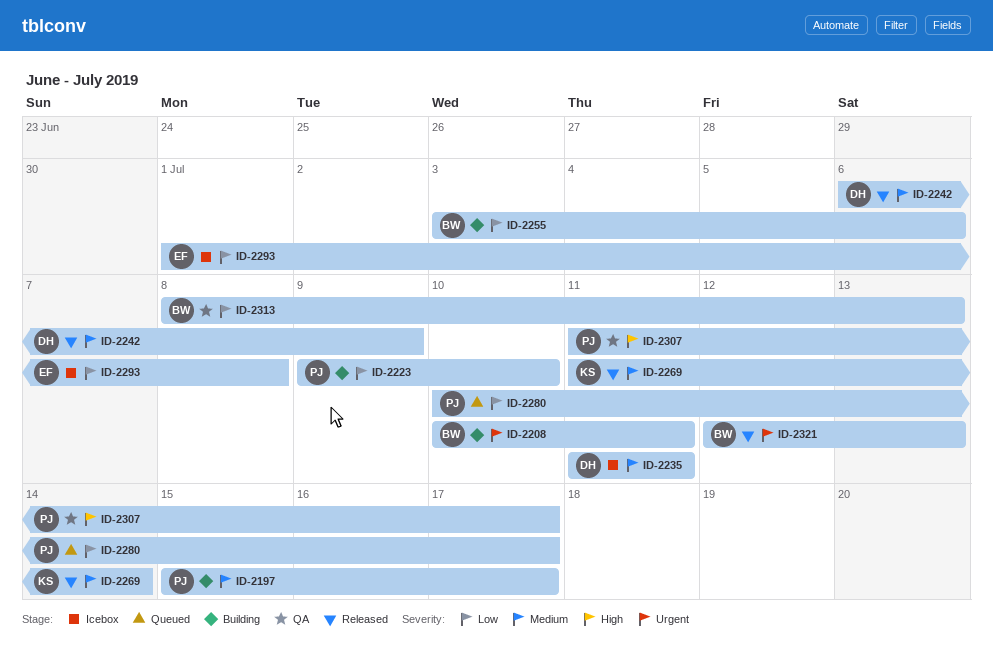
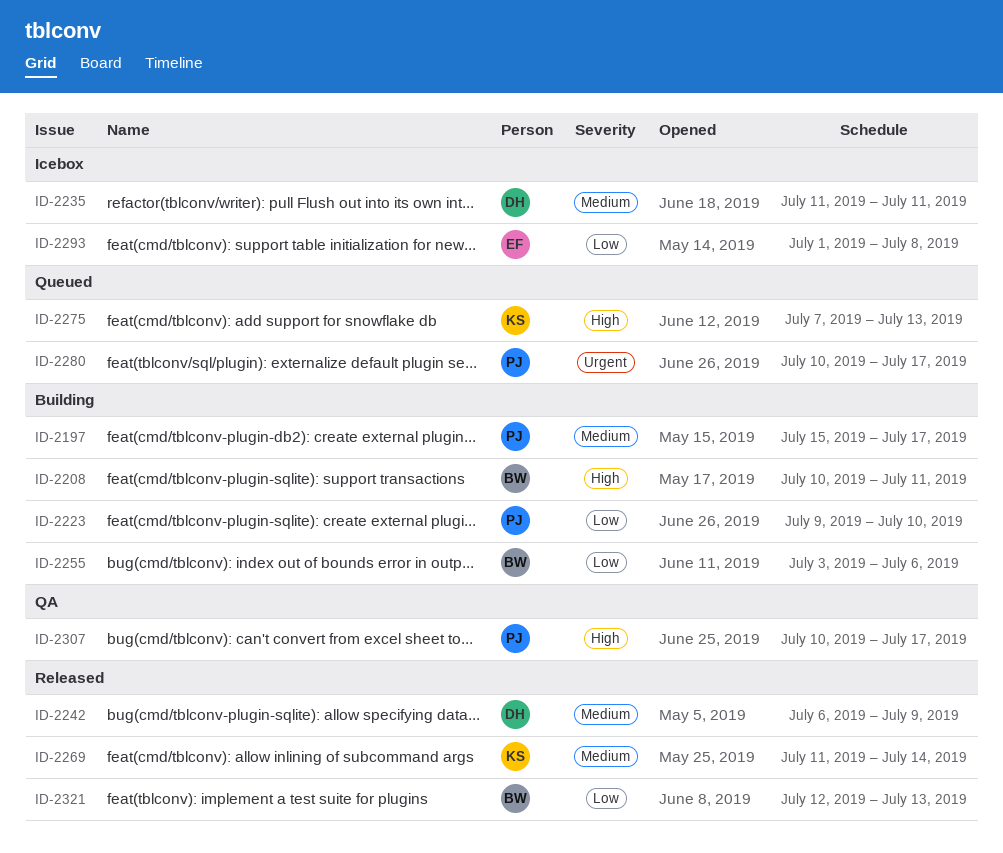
ID-2208, priority: Urgent -> High
ID-2275: none -> present
ID-2280, priority: Low -> Urgent
ID-2307, start: Jul 11 -> Jul 10
ID-2313: present -> none
ID-2321, priority: Urgent -> Low

